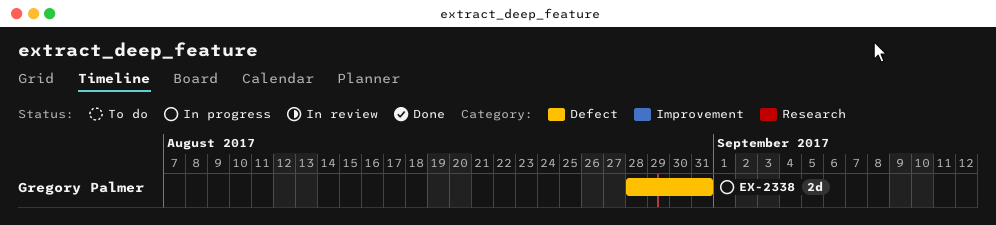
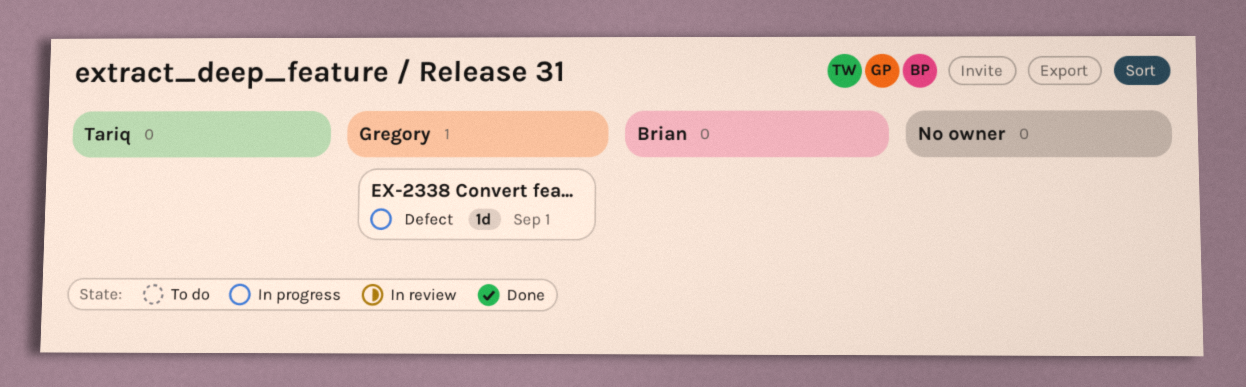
EX-2338, estimate: 2d -> 1d
EX-2338, due: Aug 31 -> Sep 1

